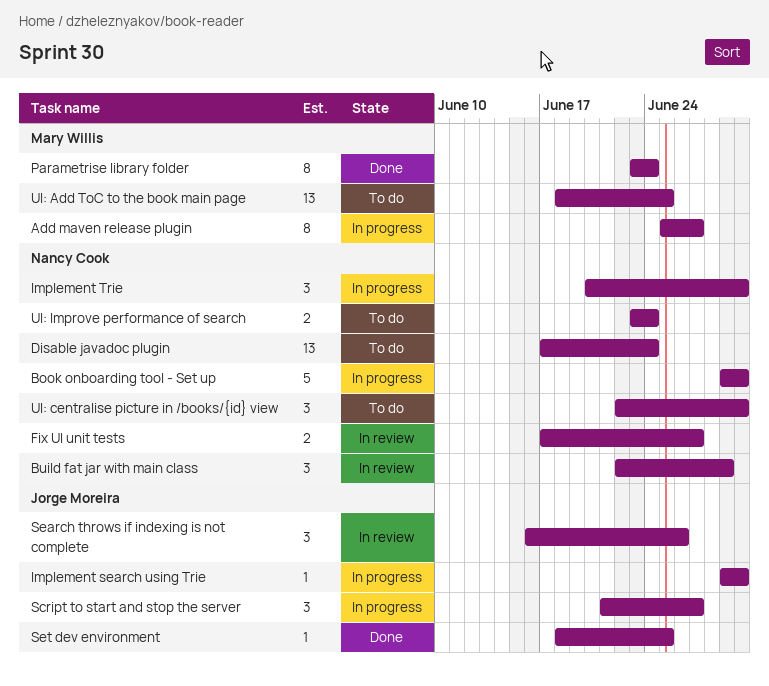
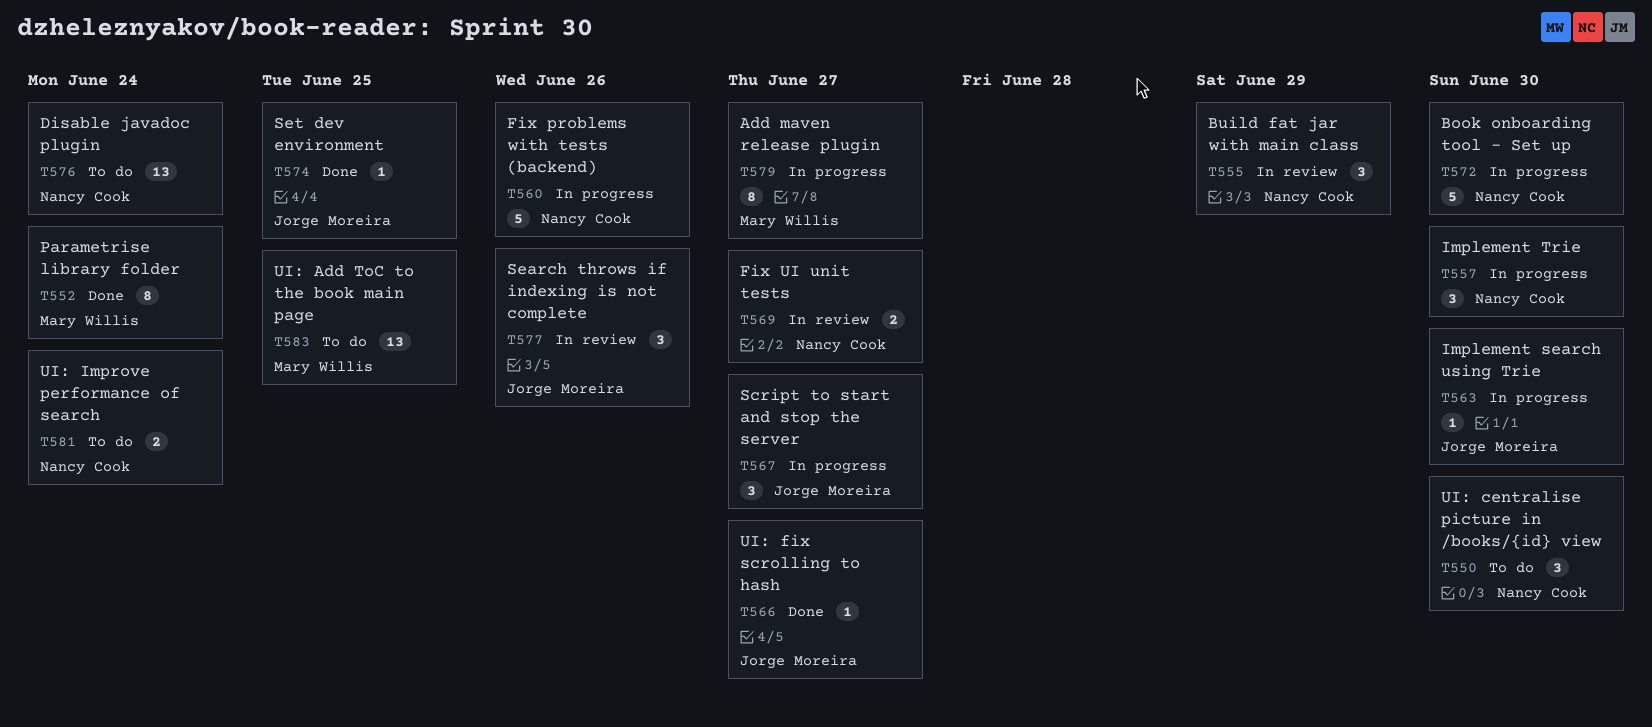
Fix problems with tests (backend): none -> present
UI: fix scrolling to hash: none -> present

